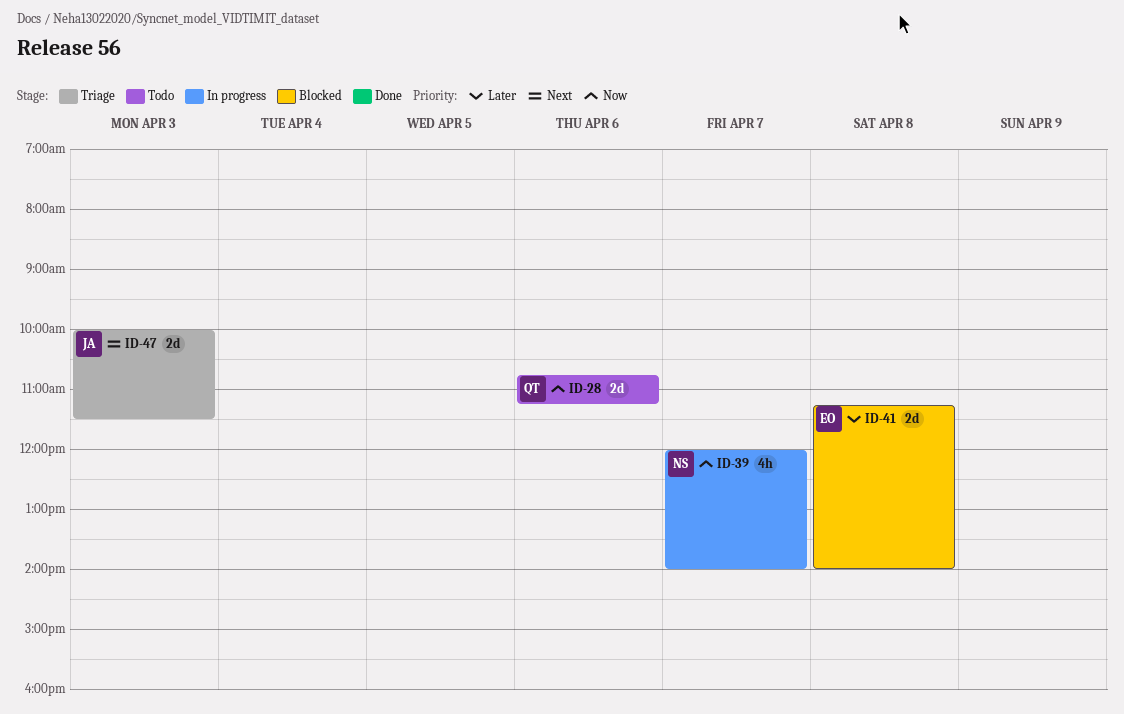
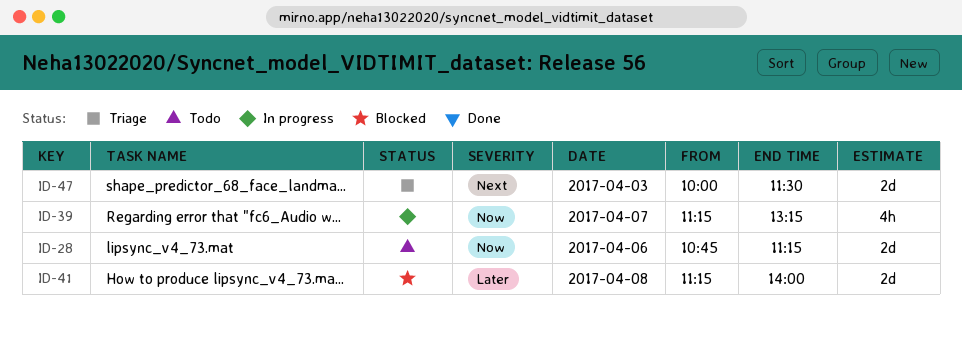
ID-39, begins: 12:00 -> 11:15
ID-39, ends: 14:00 -> 13:15

